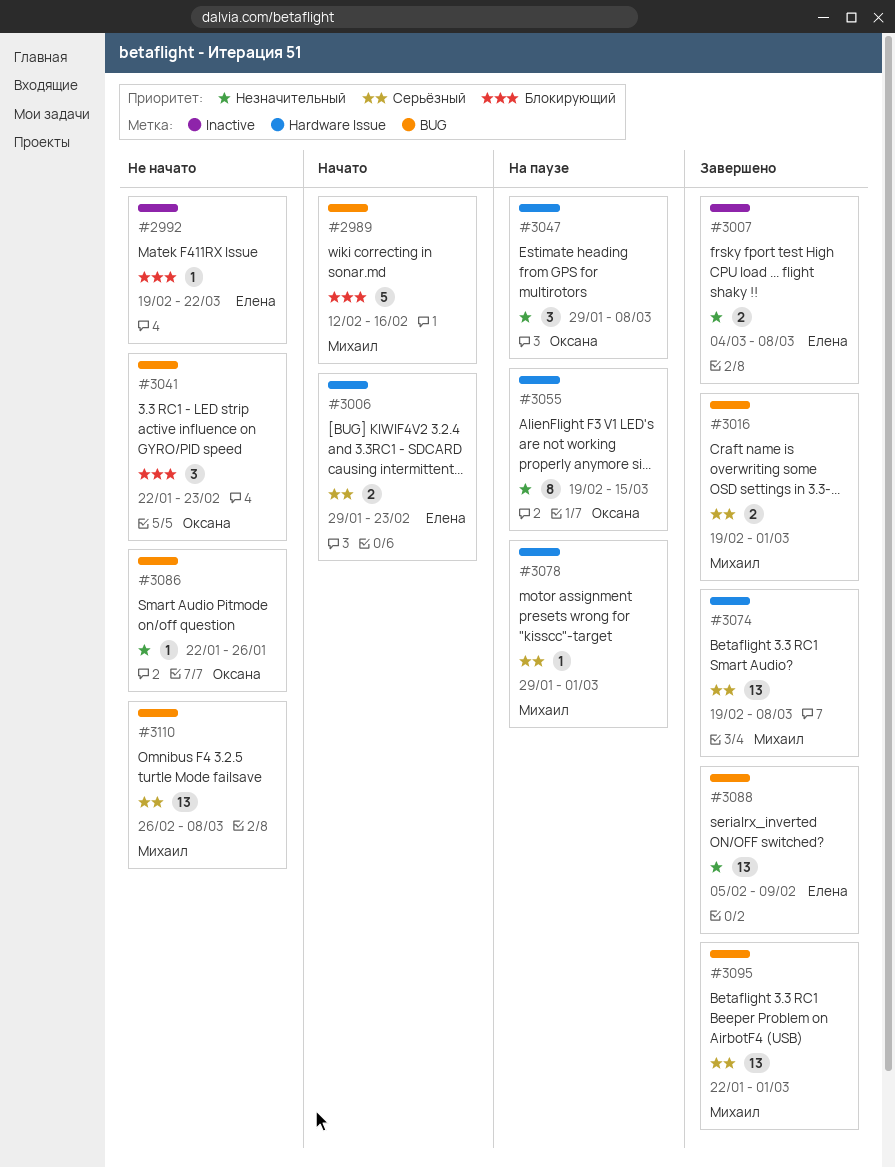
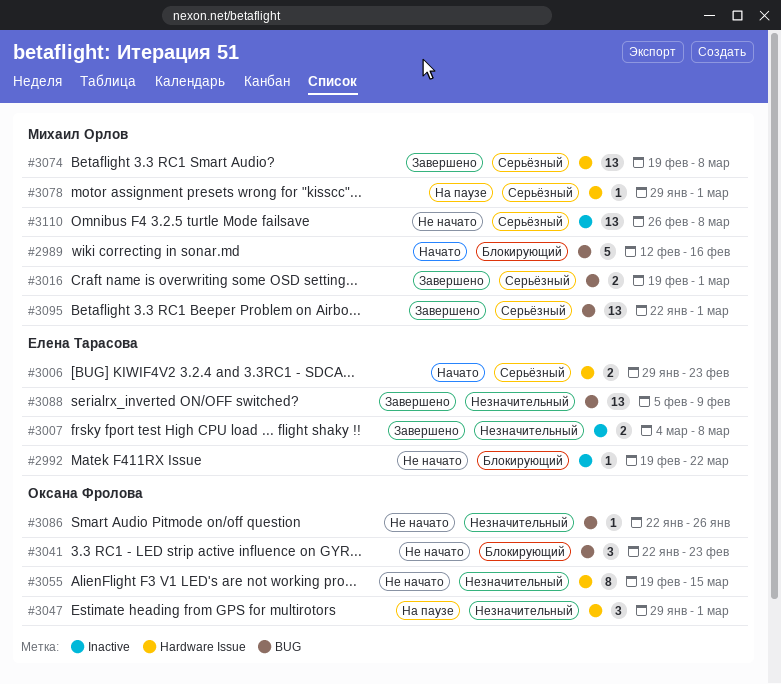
#3047, due: Mar 8 -> Mar 1
#3055, status: На паузе -> Не начато
#3110, label: BUG -> Inactive

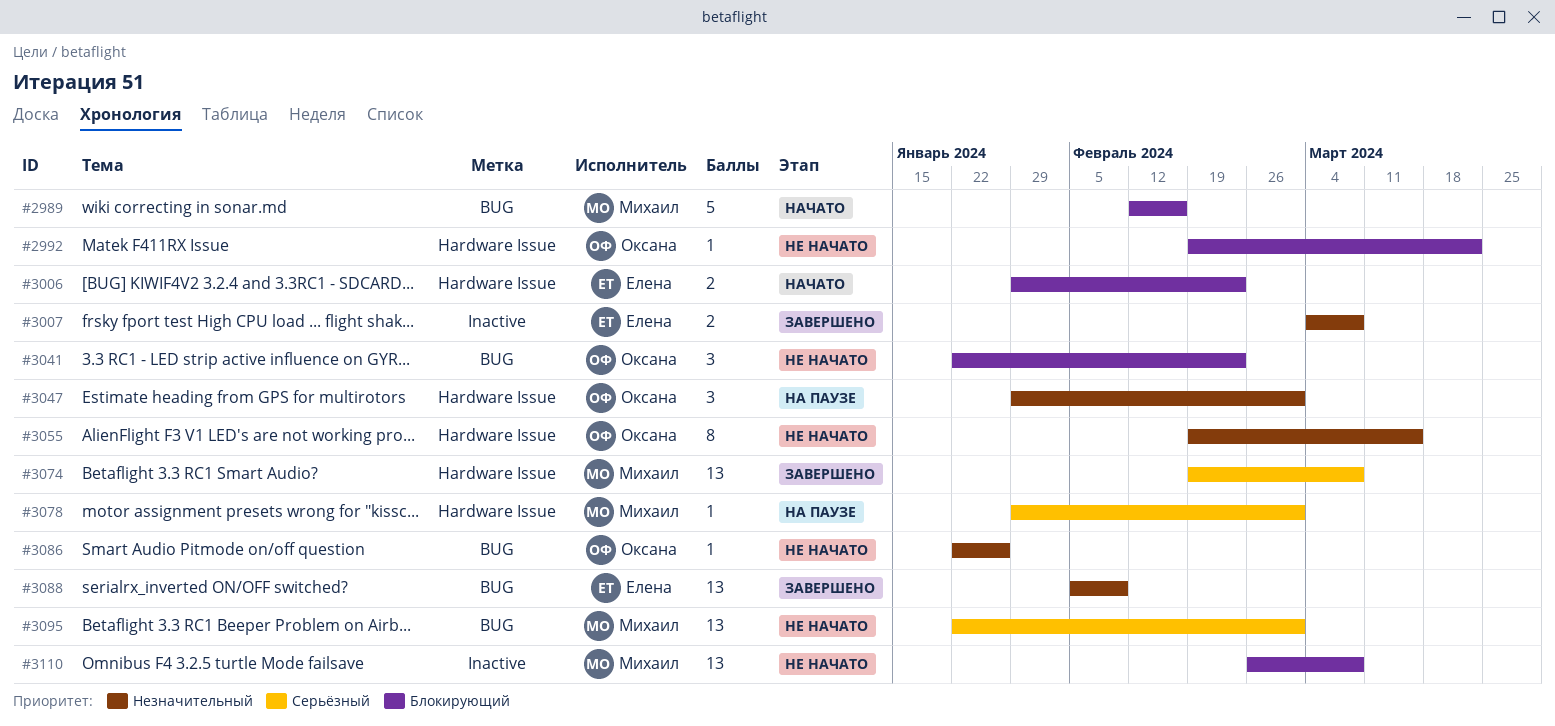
#2992, owner: Елена Тарасова -> Оксана Фролова
#2992, label: Inactive -> Hardware Issue
#3006, priority: Серьёзный -> Блокирующий
#3016: present -> none
#3095, status: Завершено -> Не начато
#3110, priority: Серьёзный -> Блокирующий

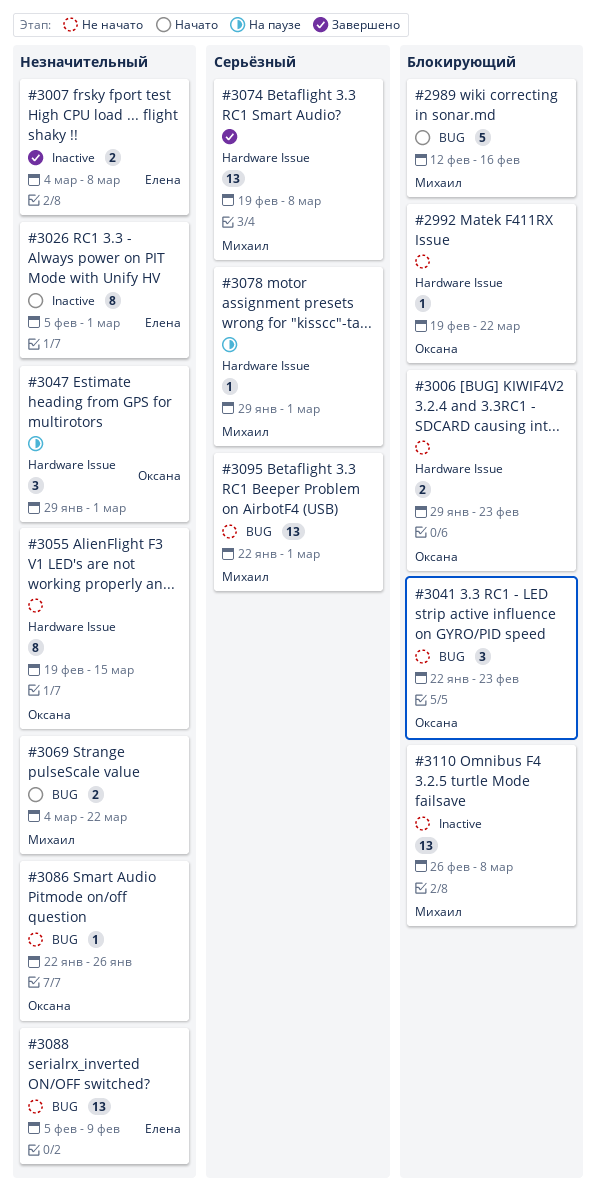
#3006, status: Начато -> Не начато
#3006, owner: Елена -> Оксана
#3026: none -> present
#3069: none -> present
#3088, status: Завершено -> Не начато

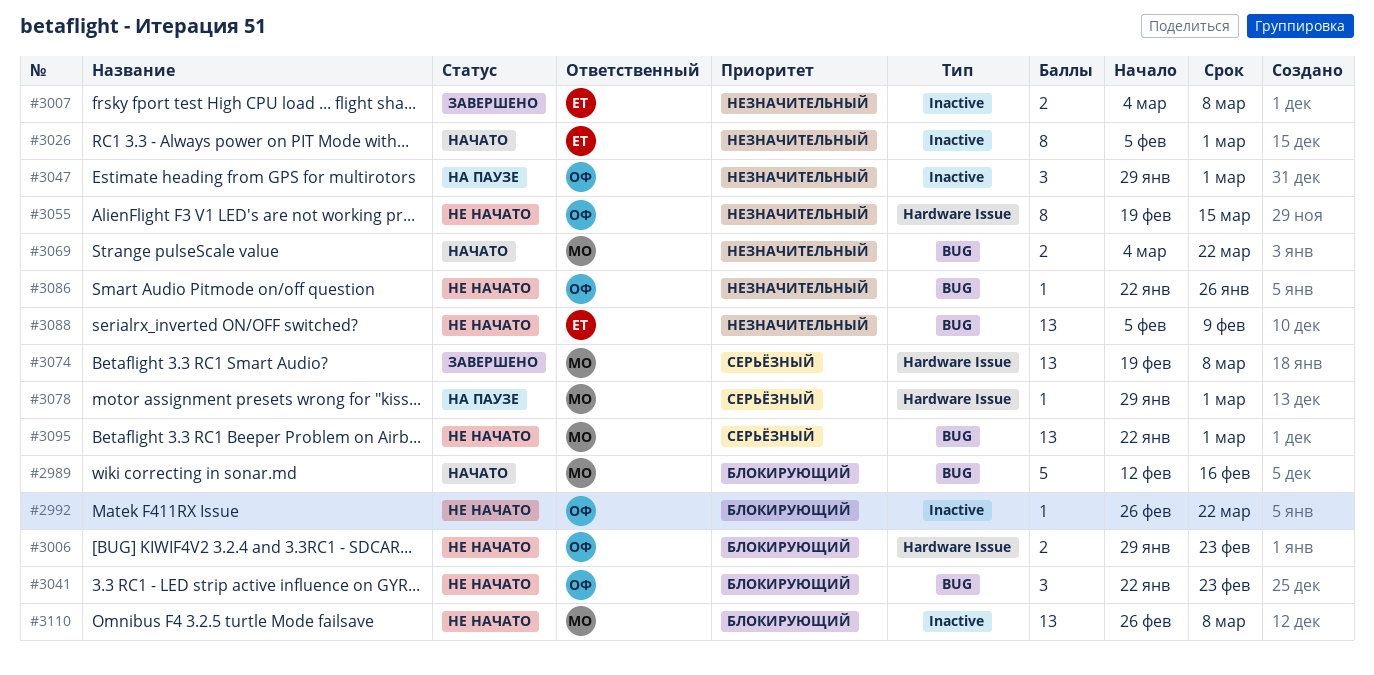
#2992, label: Hardware Issue -> Inactive
#2992, start: Feb 19 -> Feb 26
#3047, label: Hardware Issue -> Inactive

